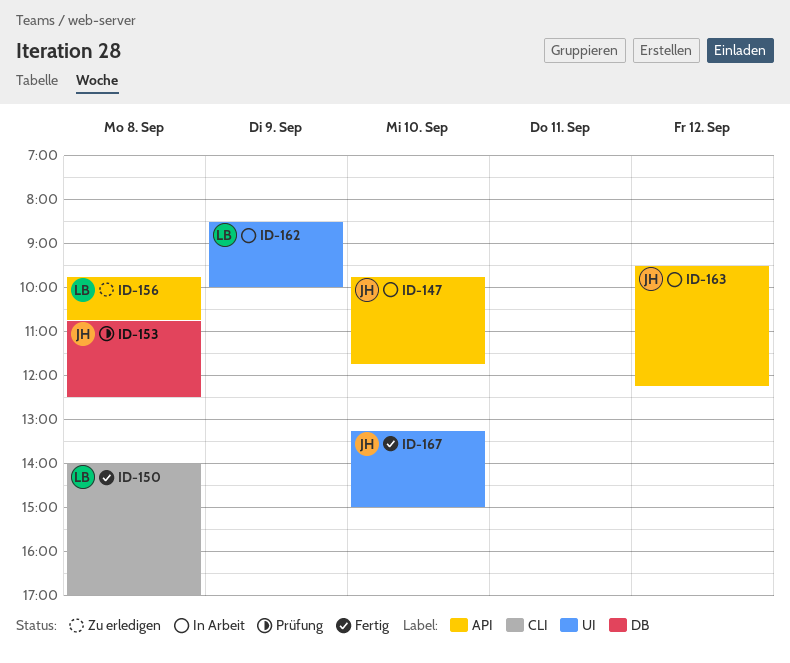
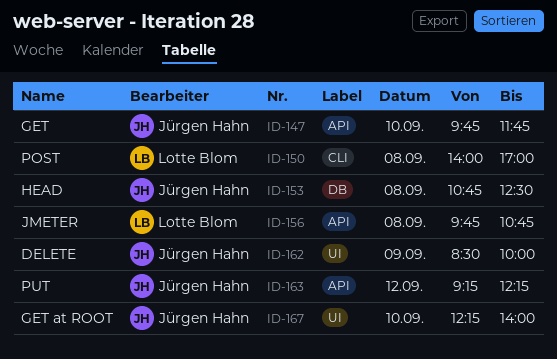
ID-162, owner: Lotte Blom -> Jürgen Hahn
ID-163, begins: 09:30 -> 09:15
ID-167, begins: 13:15 -> 12:15
ID-167, ends: 15:00 -> 14:00

